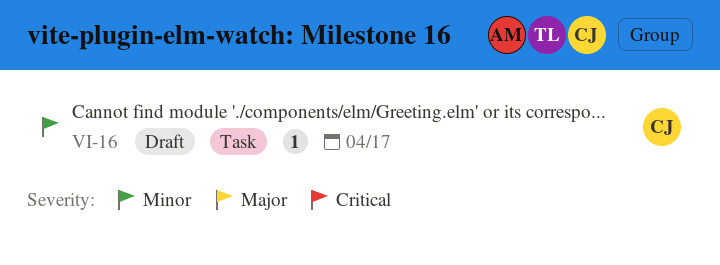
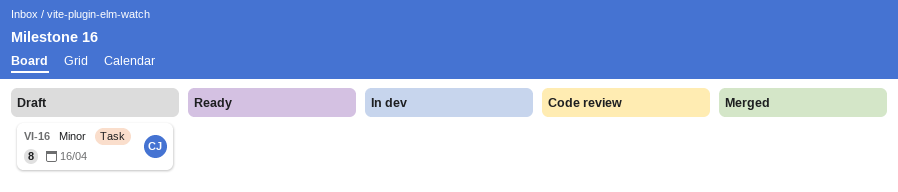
VI-16, estimate: 1 -> 8
VI-16, due: Apr 17 -> Apr 16

